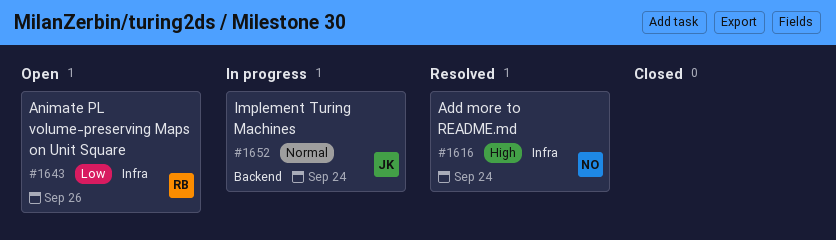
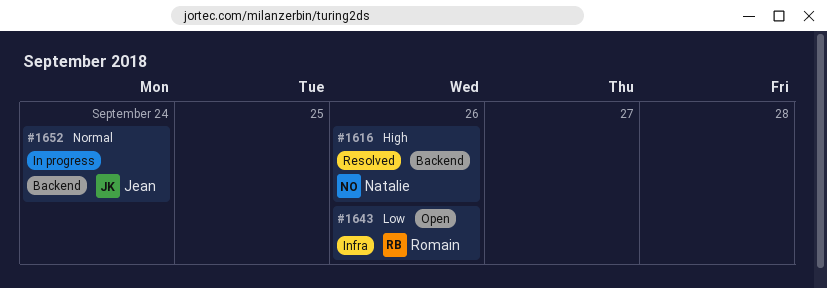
#1616, label: Infra -> Backend
#1616, due: Sep 24 -> Sep 26

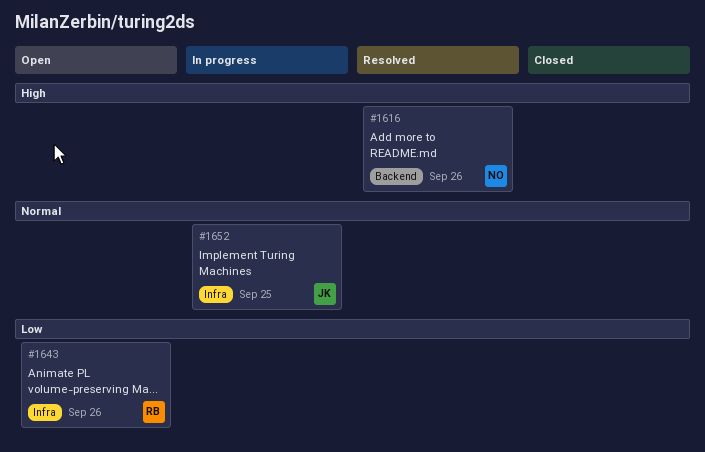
#1652, label: Backend -> Infra
#1652, due: Sep 24 -> Sep 25

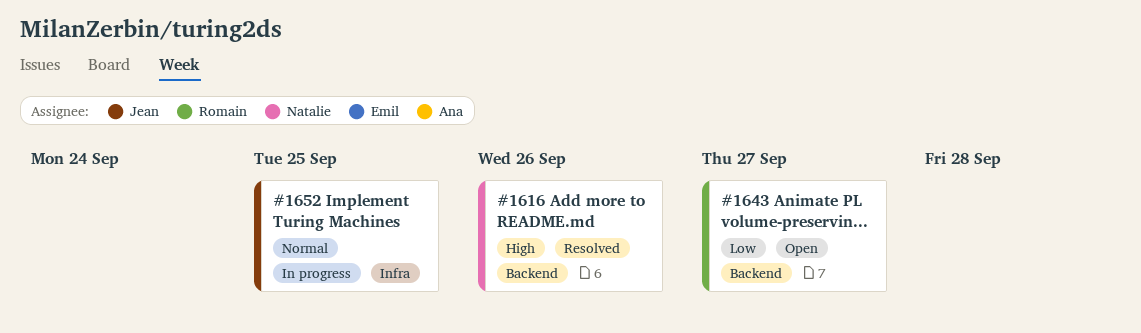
#1643, label: Infra -> Backend
#1643, due: Sep 26 -> Sep 27

